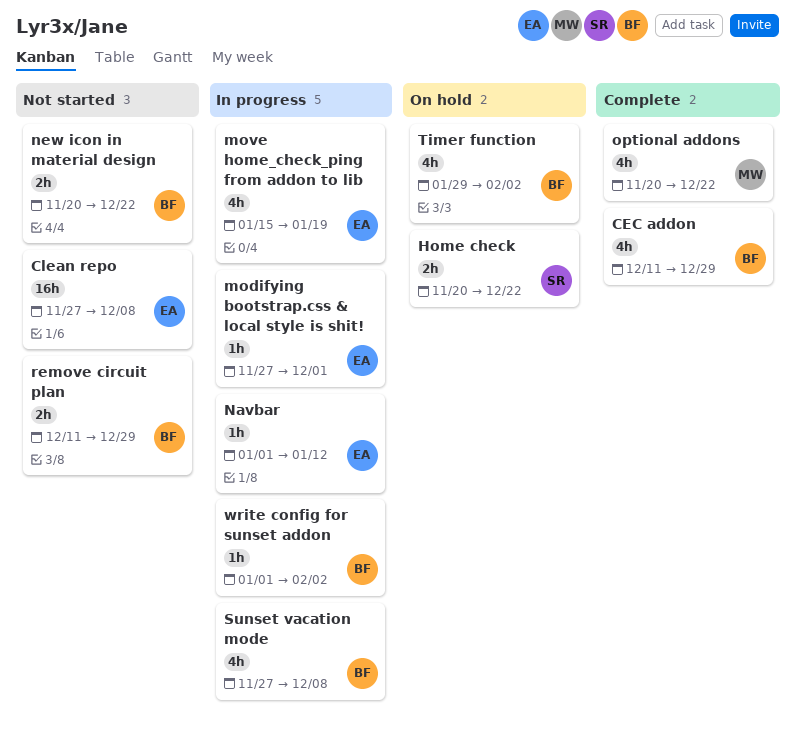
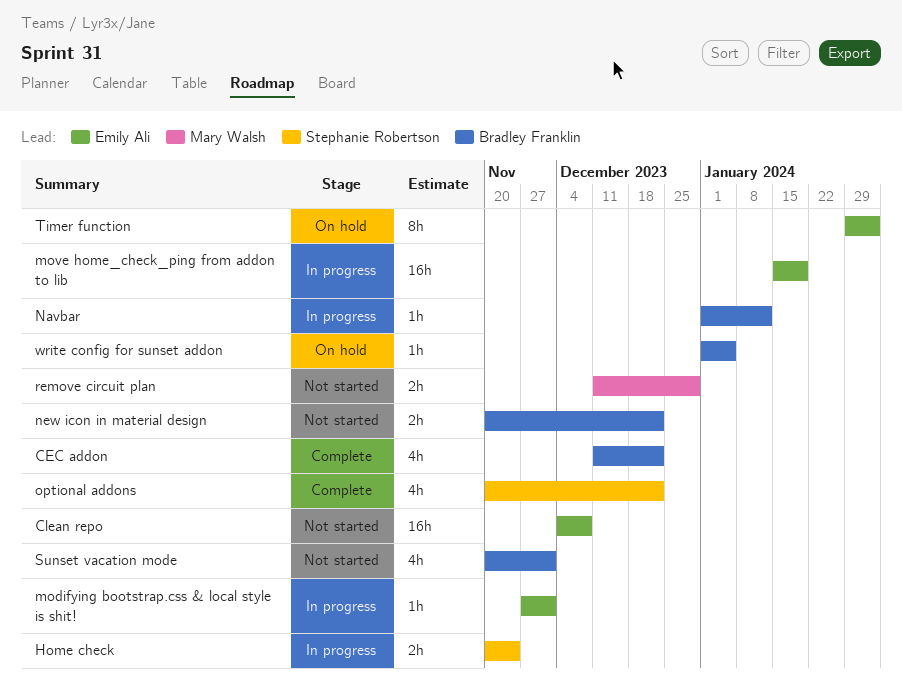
CEC addon, due: Dec 29 -> Dec 22
Clean repo, start: Nov 27 -> Dec 4
Home check, status: On hold -> In progress
Home check, due: Dec 22 -> Nov 24
move home_check_ping from addon to lib, estimate: 4h -> 16h
Navbar, owner: Emily Ali -> Bradley Franklin
optional addons, owner: Mary Walsh -> Stephanie Robertson
remove circuit plan, owner: Bradley Franklin -> Mary Walsh
Sunset vacation mode, status: In progress -> Not started
Sunset vacation mode, start: Nov 27 -> Nov 20
Sunset vacation mode, due: Dec 8 -> Dec 1
Timer function, owner: Bradley Franklin -> Emily Ali
Timer function, estimate: 4h -> 8h
write config for sunset addon, status: In progress -> On hold
write config for sunset addon, due: Feb 2 -> Jan 5

